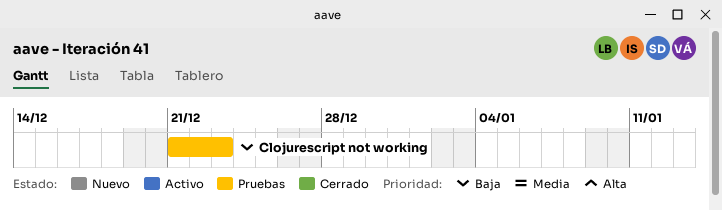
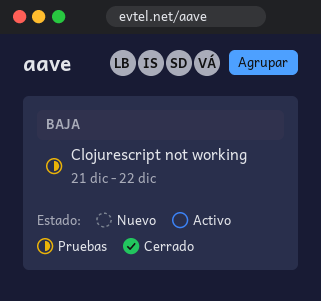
Clojurescript not working, due: Dec 23 -> Dec 22

